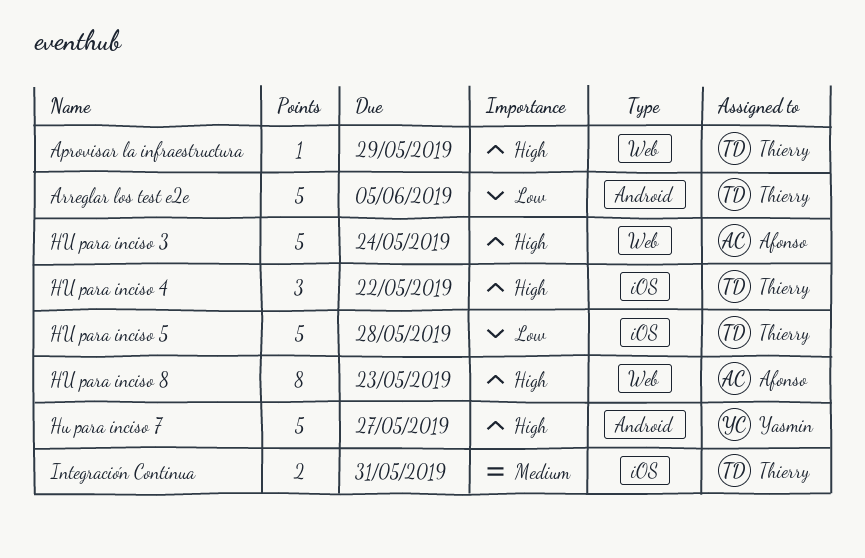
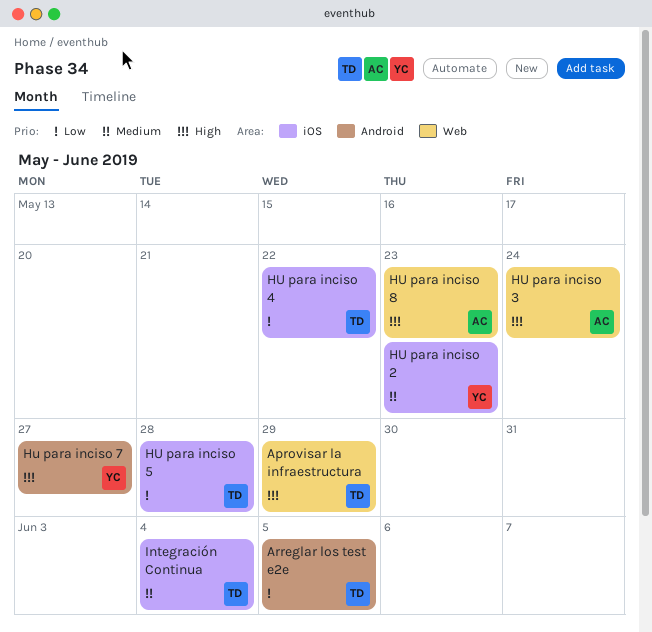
HU para inciso 2: none -> present
HU para inciso 4, priority: High -> Low
Integración Continua, due: May 31 -> Jun 4

